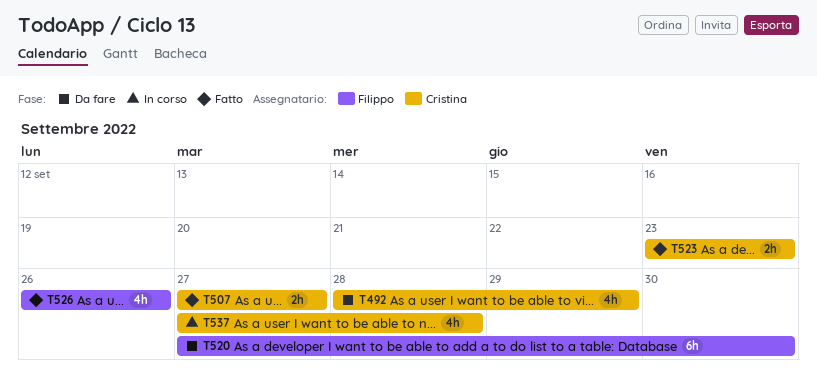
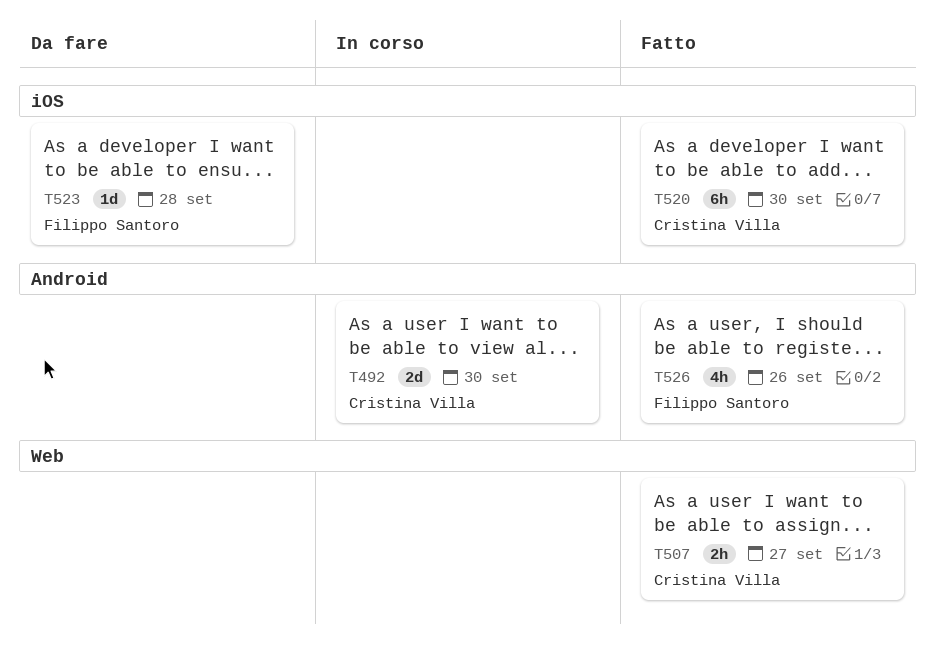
T492, status: Da fare -> In corso
T492, estimate: 4h -> 2d
T492, due: Sep 29 -> Sep 30
T520, status: Da fare -> Fatto
T520, owner: Filippo Santoro -> Cristina Villa
T523, status: Fatto -> Da fare
T523, owner: Cristina Villa -> Filippo Santoro
T523, estimate: 2h -> 1d
T523, due: Sep 23 -> Sep 28
T537: present -> none

